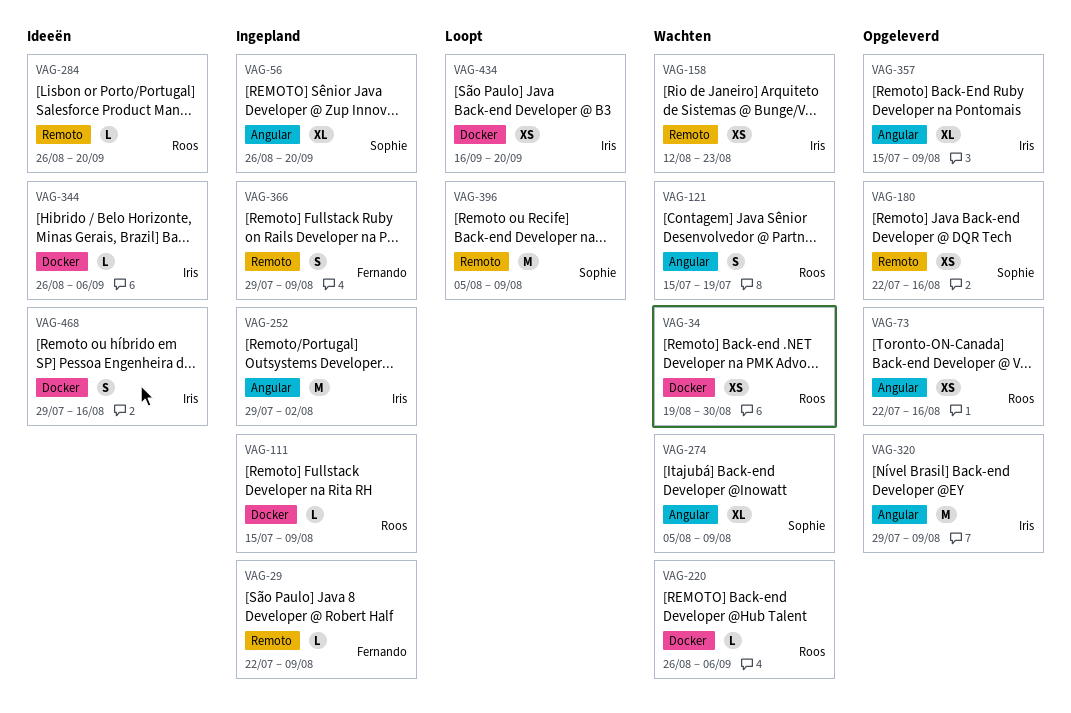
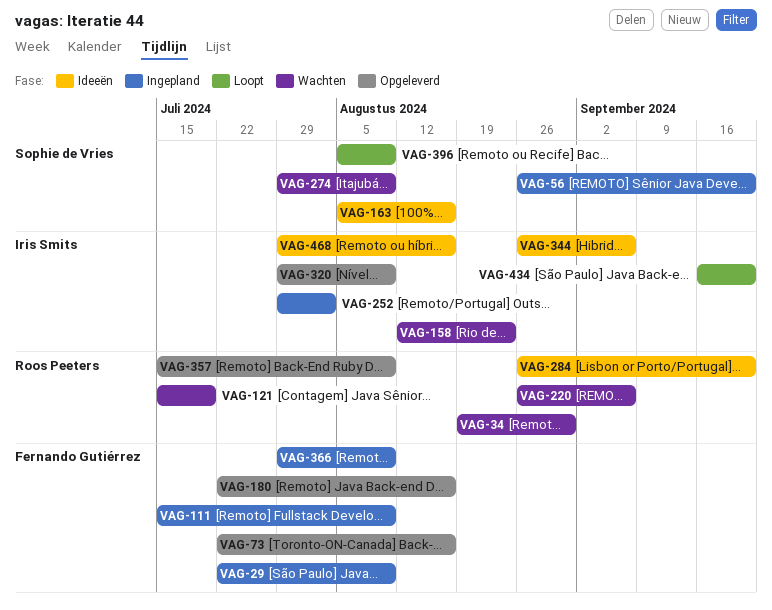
VAG-73, owner: Roos Peeters -> Fernando Gutiérrez
VAG-111, owner: Roos Peeters -> Fernando Gutiérrez
VAG-163: none -> present
VAG-180, owner: Sophie de Vries -> Fernando Gutiérrez
VAG-274, start: Aug 5 -> Jul 29
VAG-357, owner: Iris Smits -> Roos Peeters

